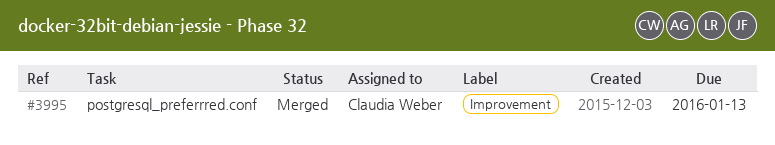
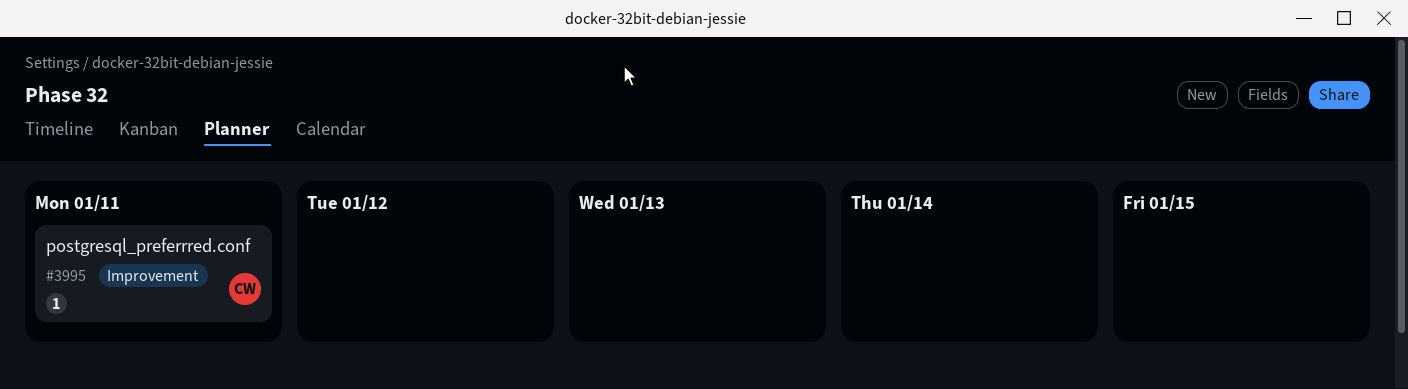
#3995, due: Jan 13 -> Jan 11

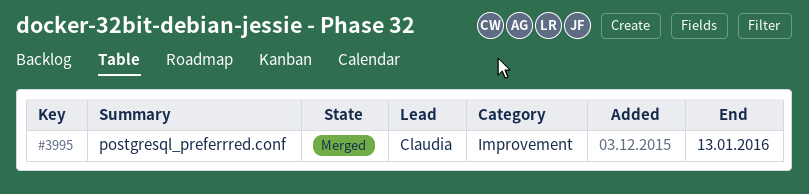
#3995, due: Jan 11 -> Jan 13

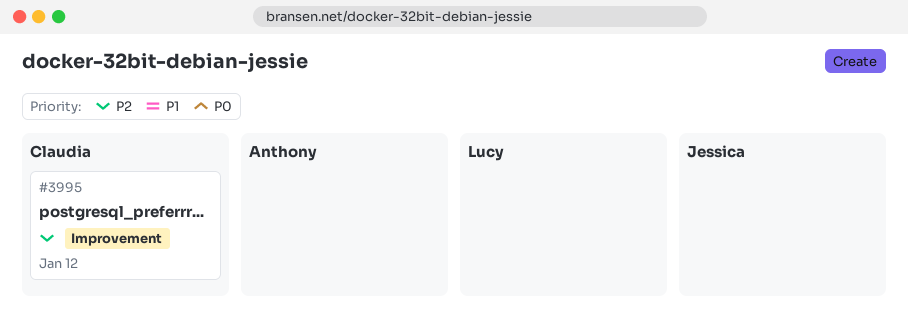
#3995, due: Jan 13 -> Jan 12

